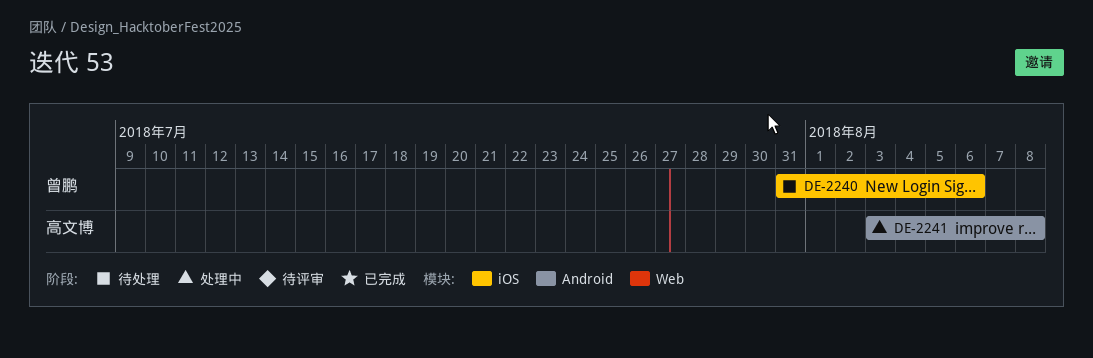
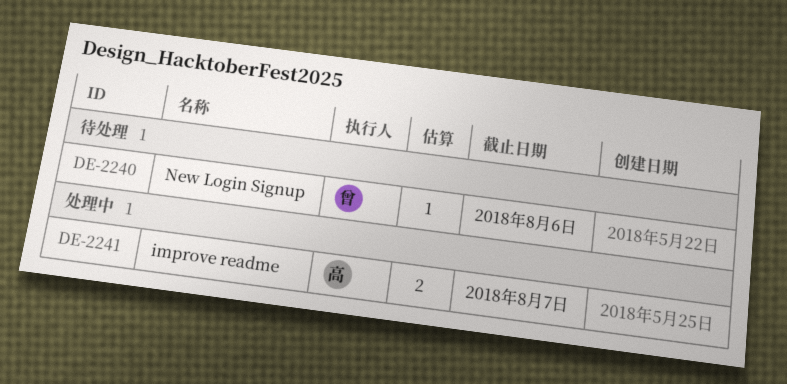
DE-2241, due: Aug 8 -> Aug 7

